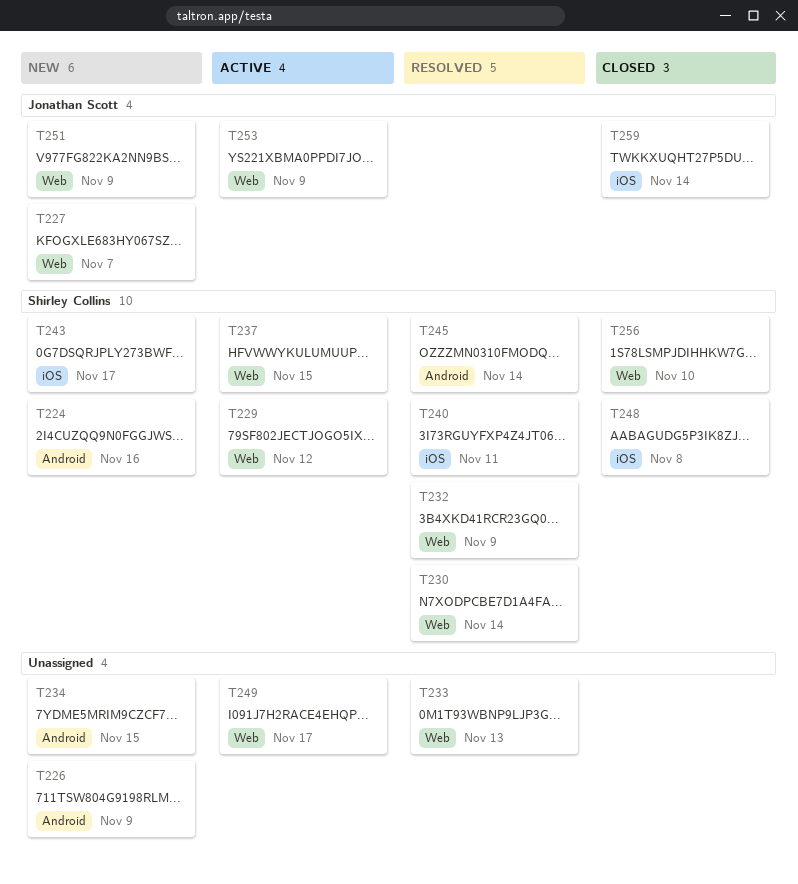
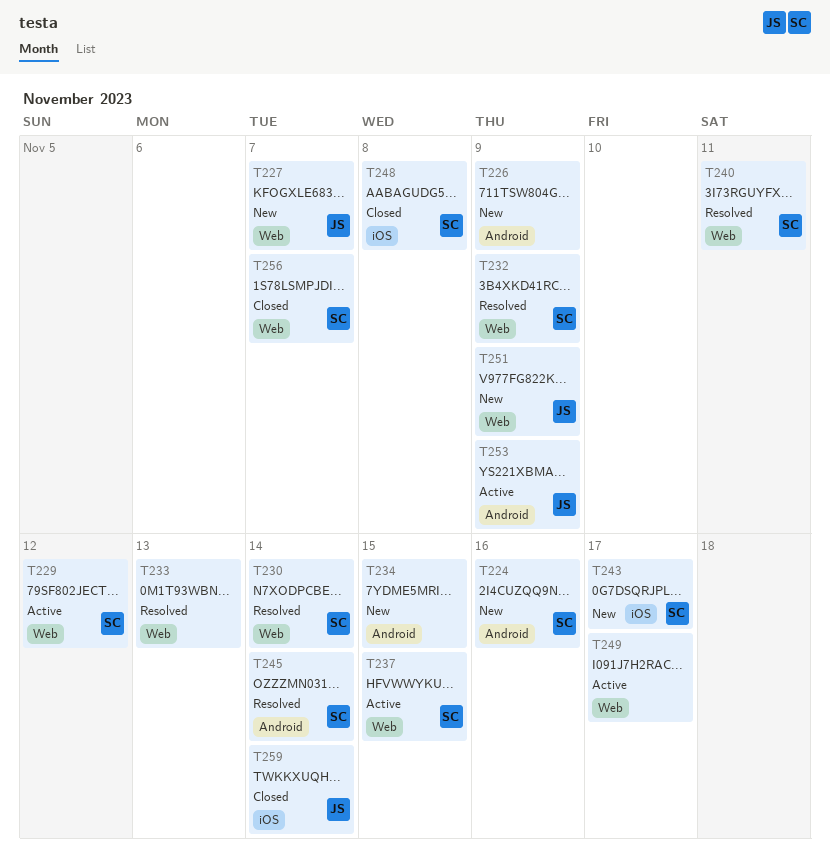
T240, label: iOS -> Web
T253, label: Web -> Android
T256, due: Nov 10 -> Nov 7

